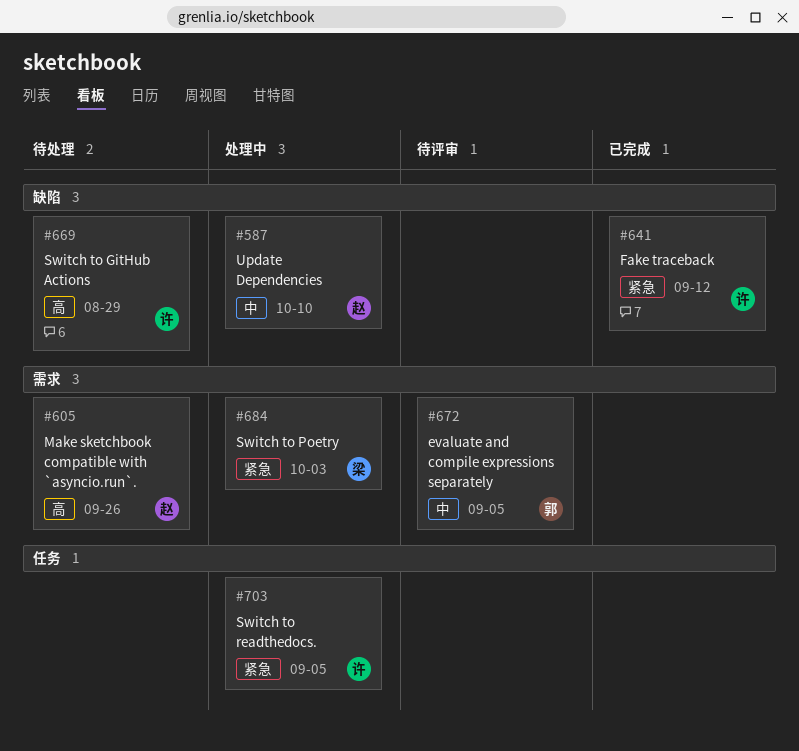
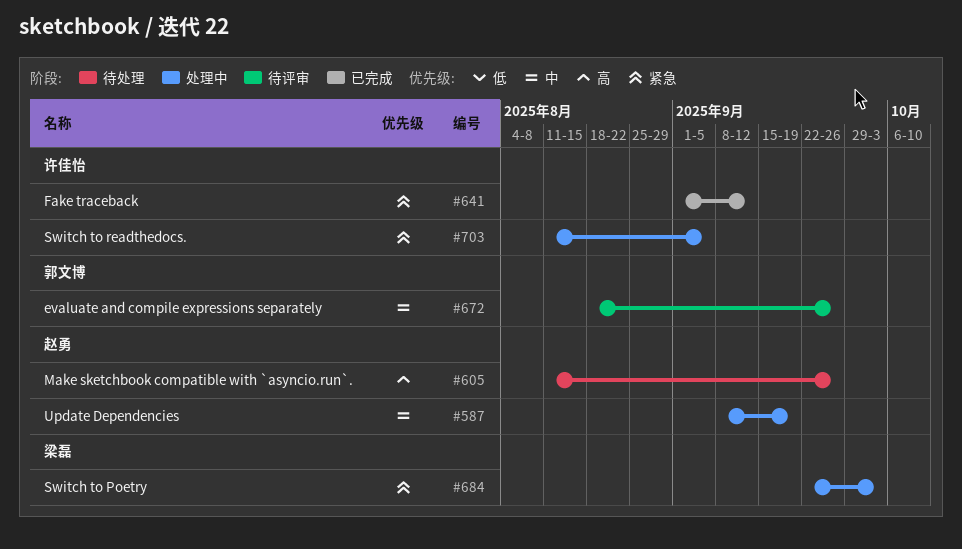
#587, due: Oct 10 -> Sep 19
#669: present -> none
#672, due: Sep 5 -> Sep 26

